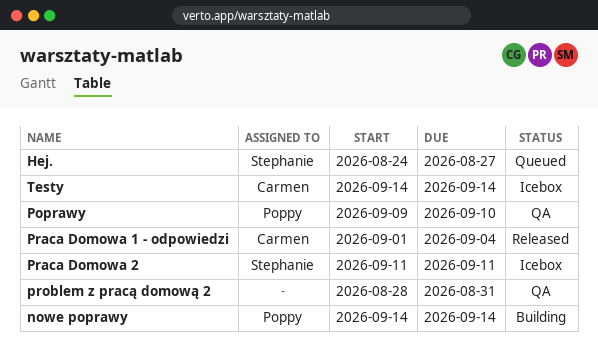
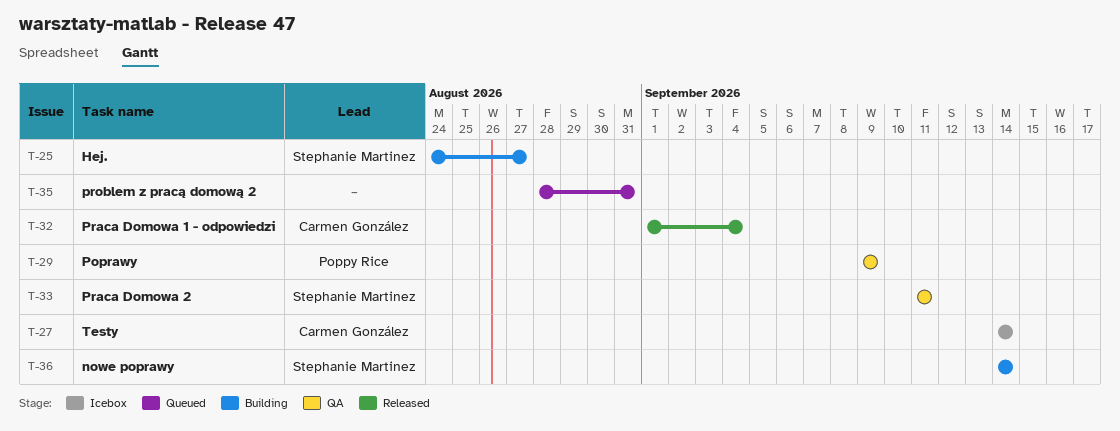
Hej., status: Queued -> Building
nowe poprawy, owner: Poppy Rice -> Stephanie Martinez
Poprawy, due: Sep 10 -> Sep 9
Praca Domowa 2, status: Icebox -> QA
problem z pracą domową 2, status: QA -> Queued

